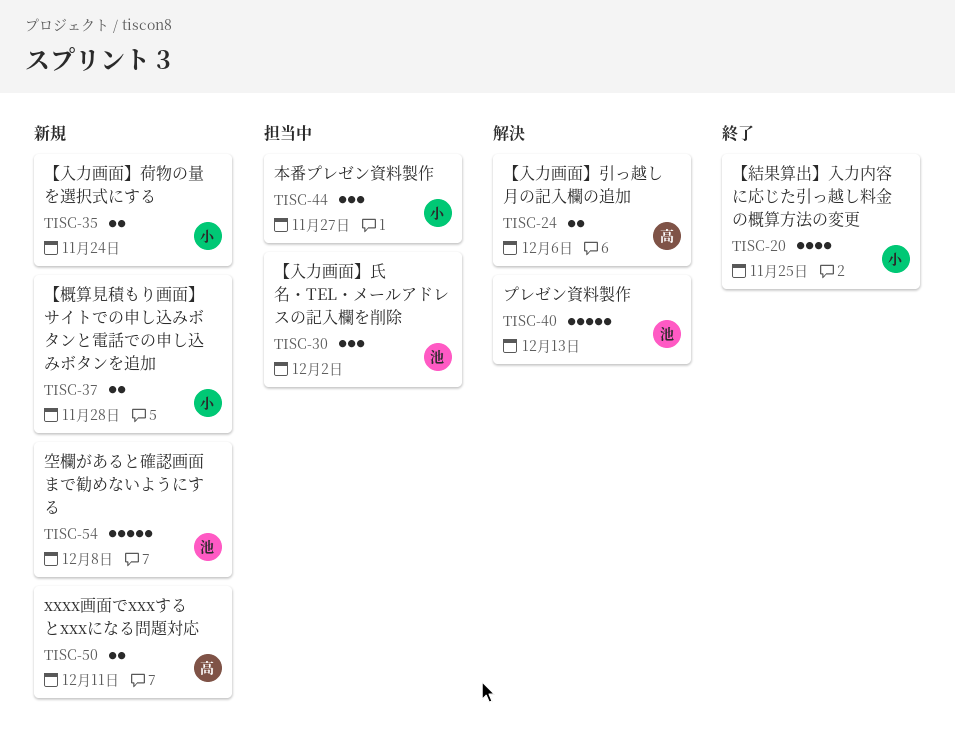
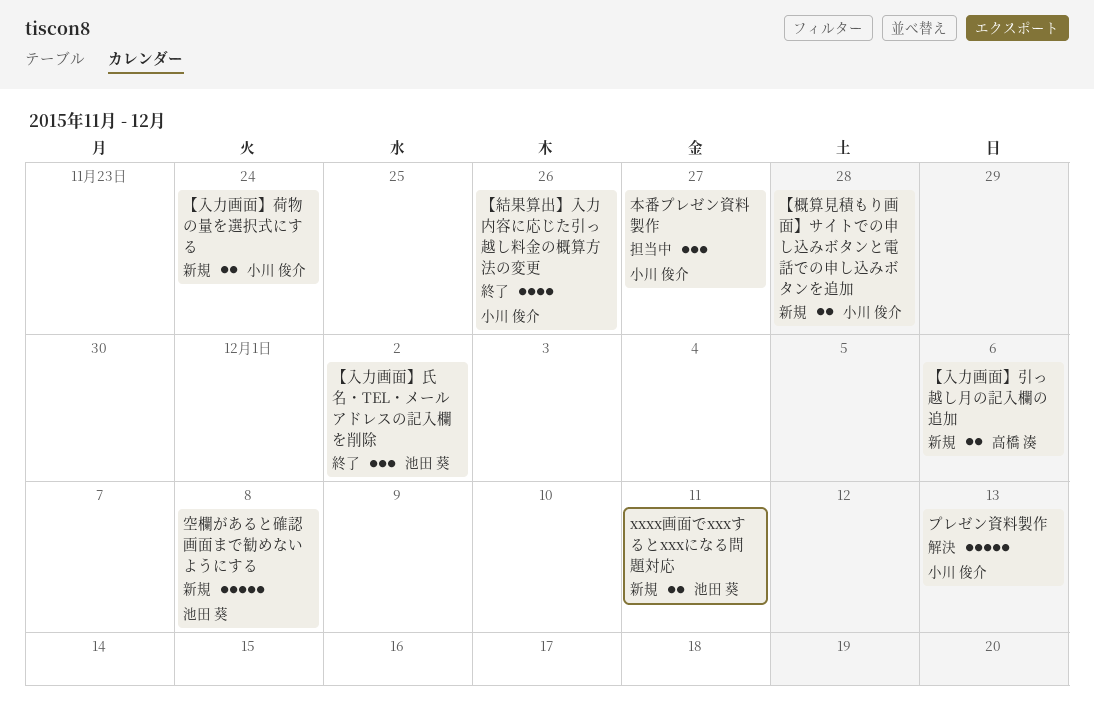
xxxx画面でxxxするとxxxになる問題対応, owner: 高橋 湊 -> 池田 葵
【入力画面】引っ越し月の記入欄の追加, status: 解決 -> 新規
【入力画面】氏名・TEL・メールアドレスの記入欄を削除, status: 担当中 -> 終了
【結果算出】入力内容に応じた引っ越し料金の概算方法の変更, due: Nov 25 -> Nov 26
プレゼン資料製作, owner: 池田 葵 -> 小川 俊介

